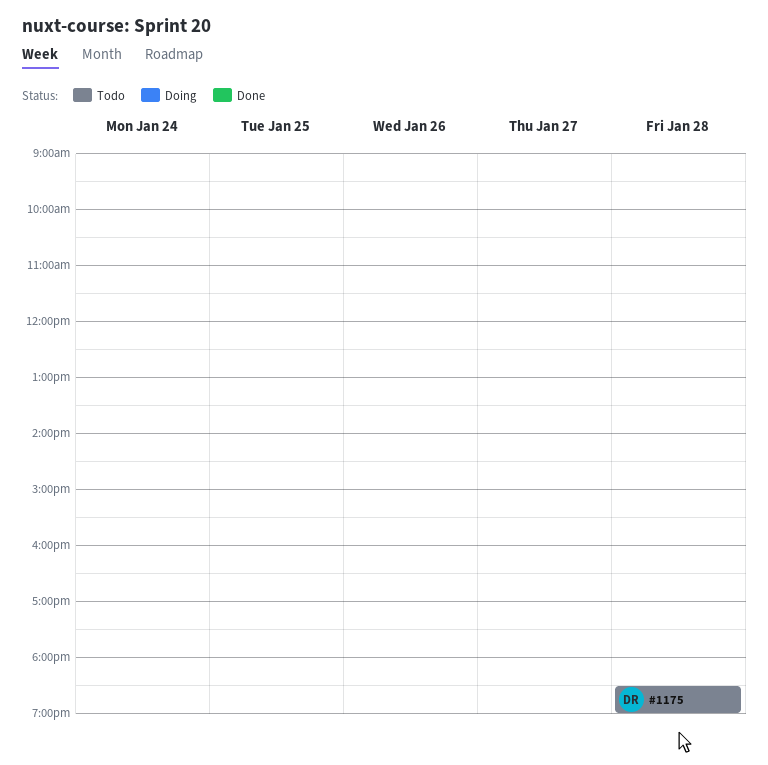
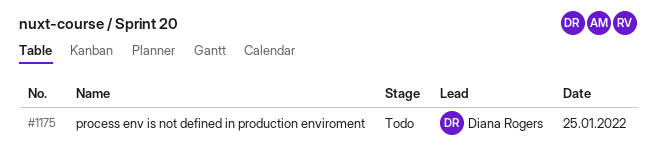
#1175, day: Jan 28 -> Jan 25

